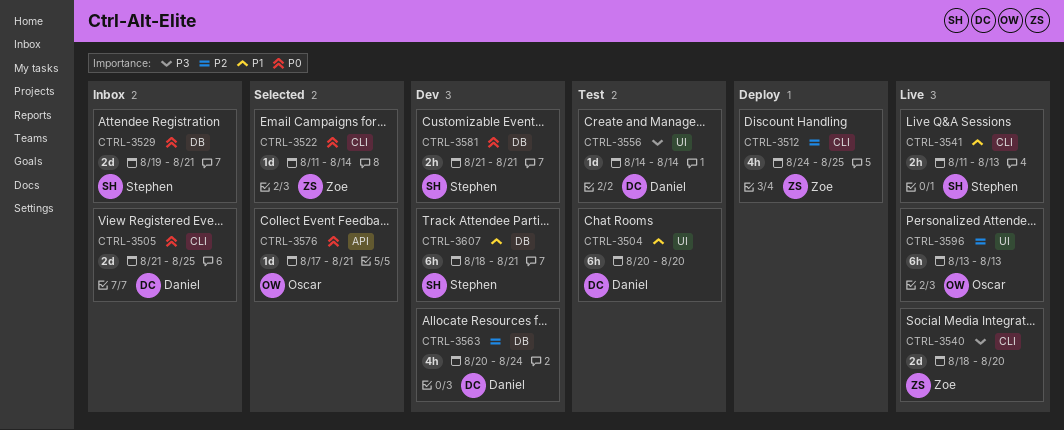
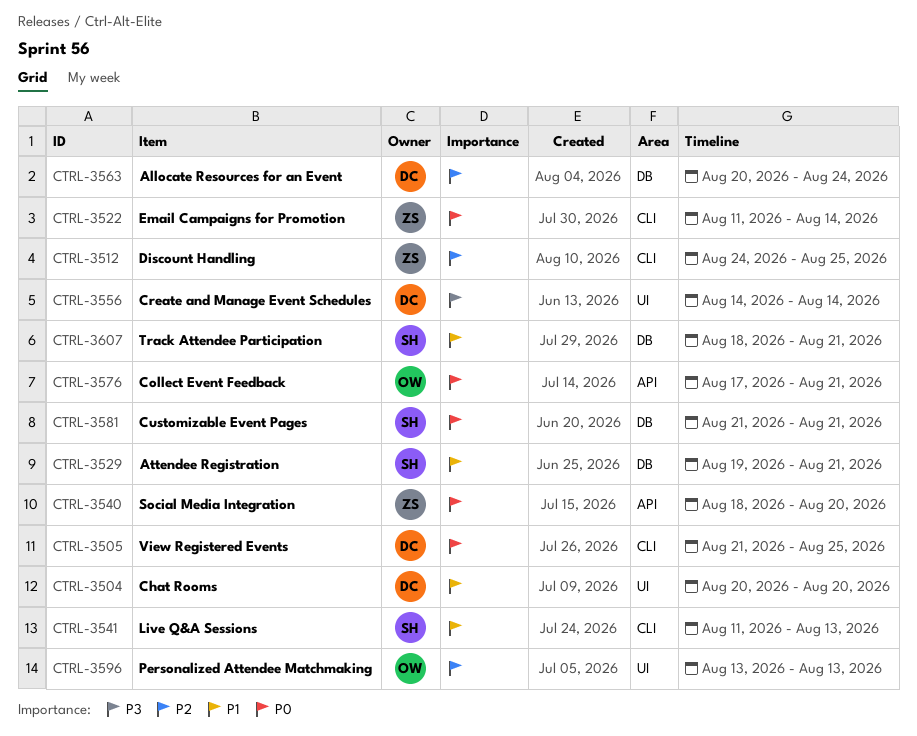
CTRL-3529, priority: P0 -> P1
CTRL-3540, priority: P3 -> P0
CTRL-3540, label: CLI -> API

